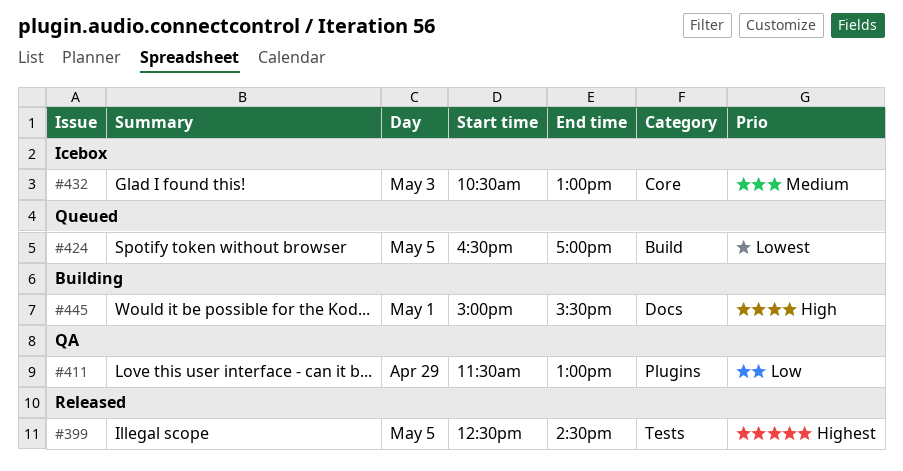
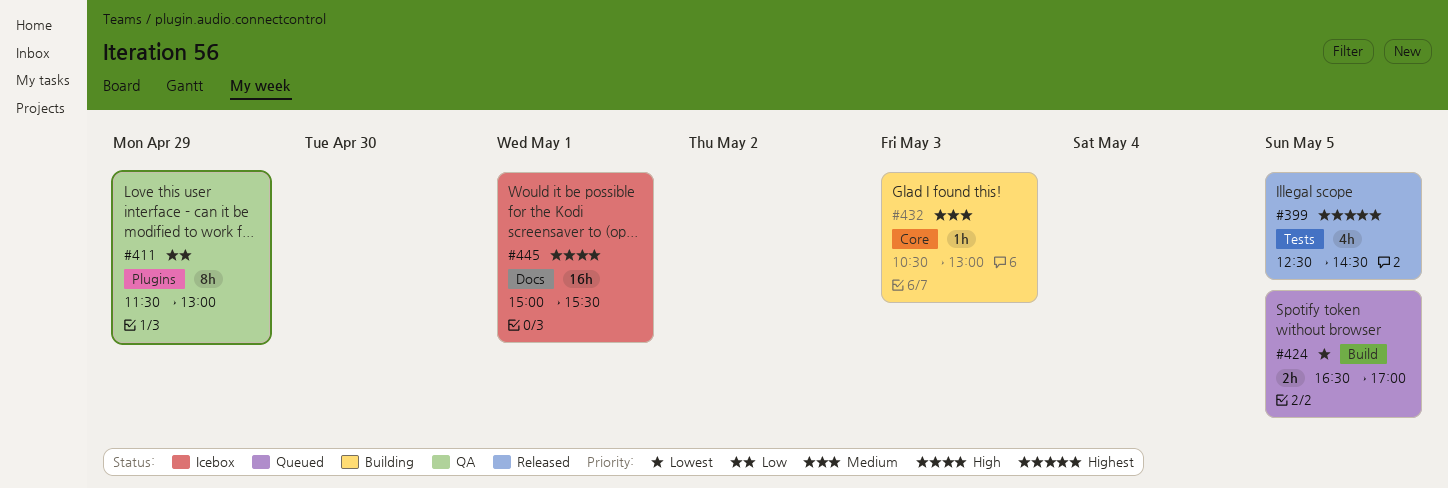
#432, status: Icebox -> Building
#445, status: Building -> Icebox

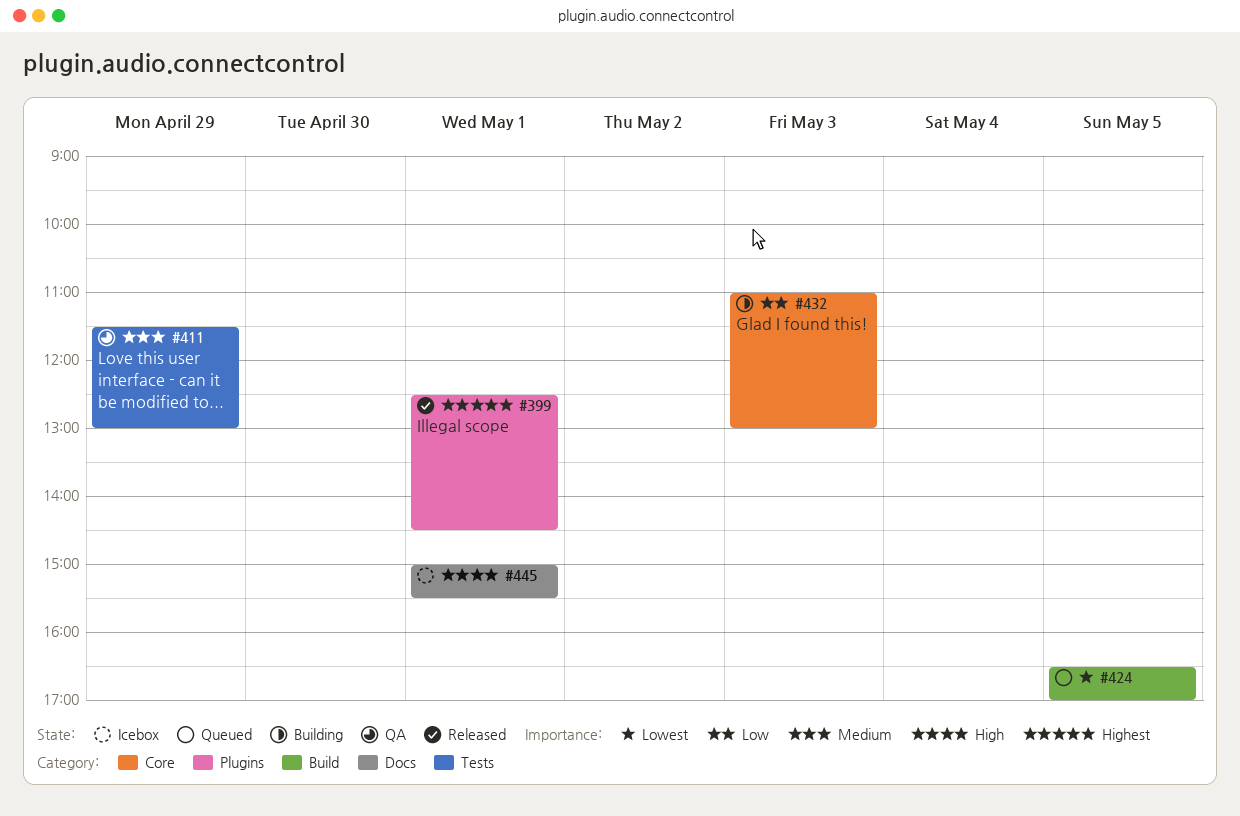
#399, label: Tests -> Plugins
#399, day: May 5 -> May 1
#411, priority: Low -> Medium
#411, label: Plugins -> Tests
#432, priority: Medium -> Low
#432, begins: 10:30 -> 11:00

